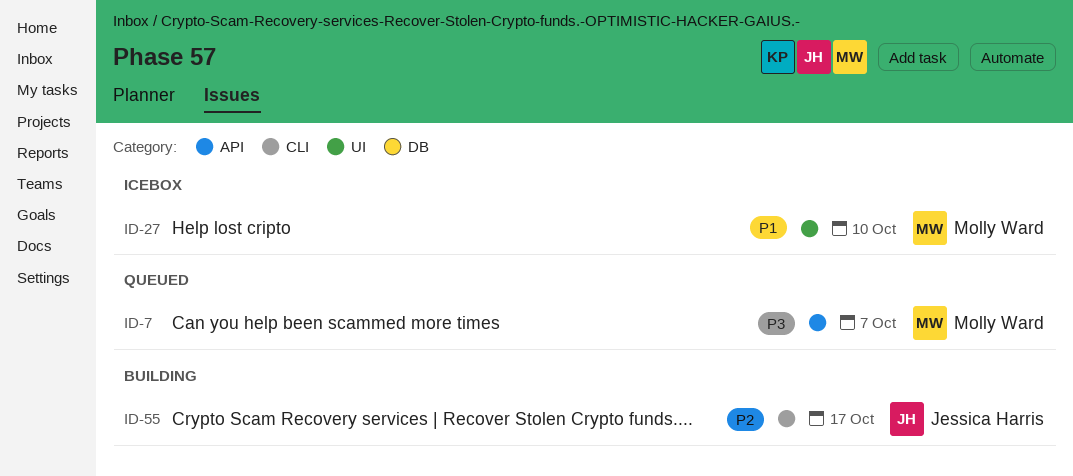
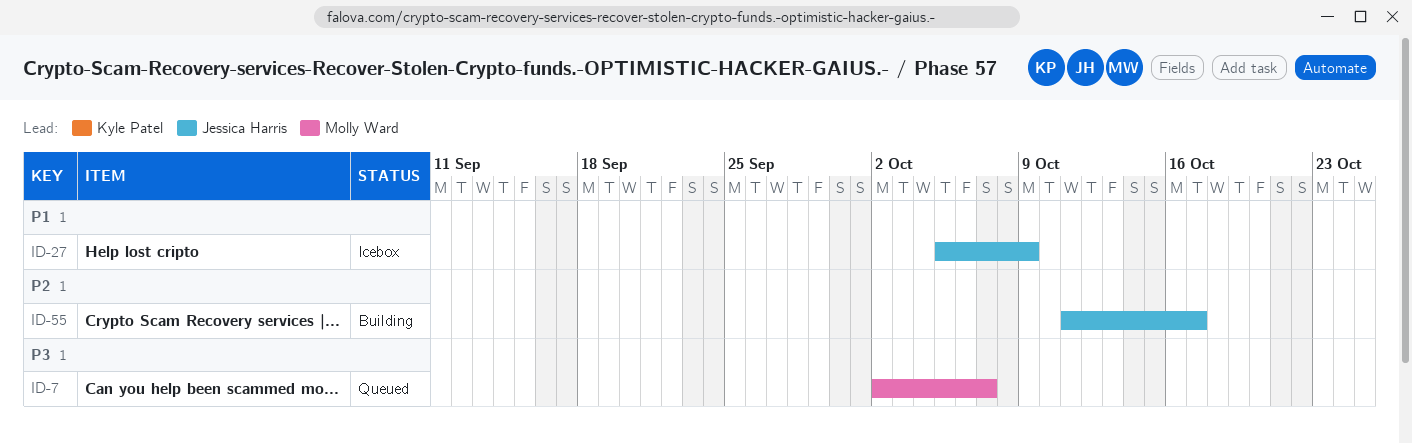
ID-27, owner: Molly Ward -> Jessica Harris
ID-27, due: Oct 10 -> Oct 9

